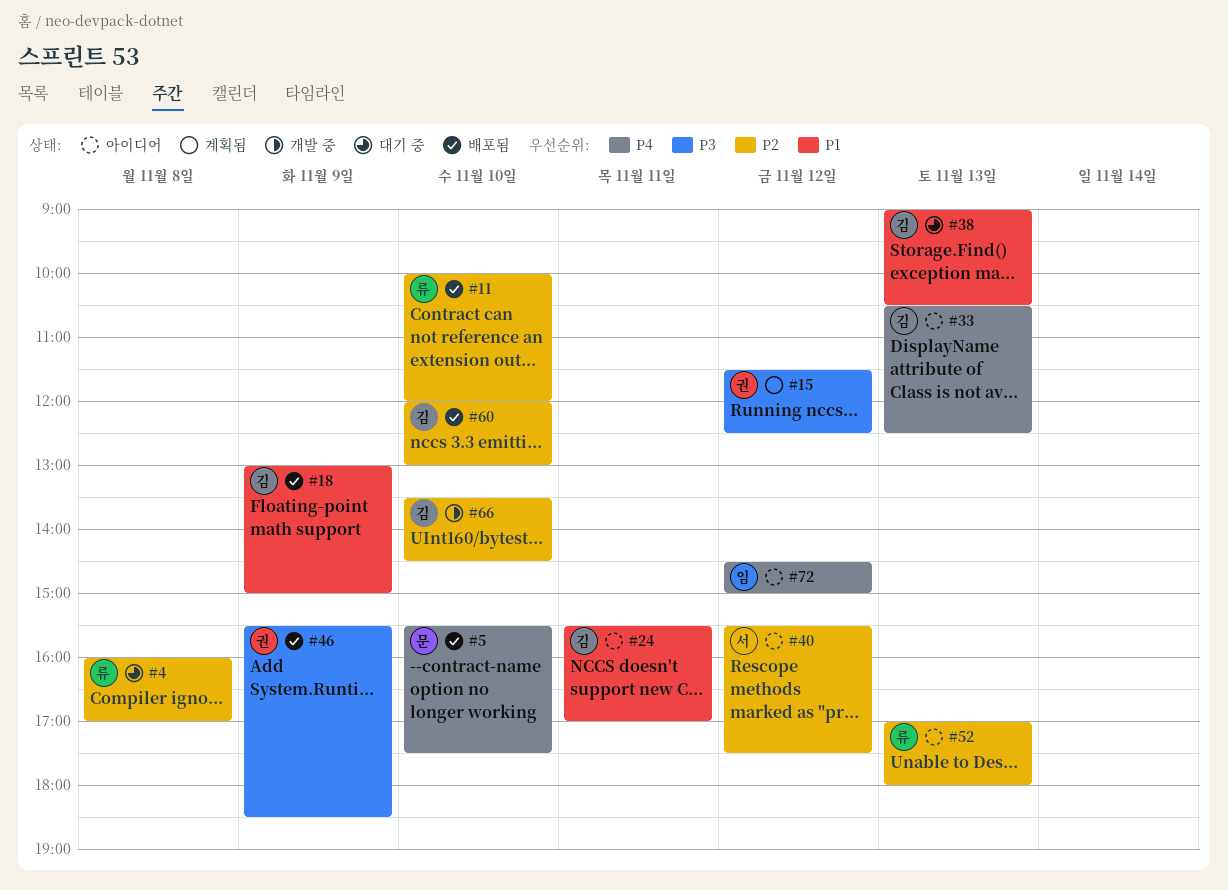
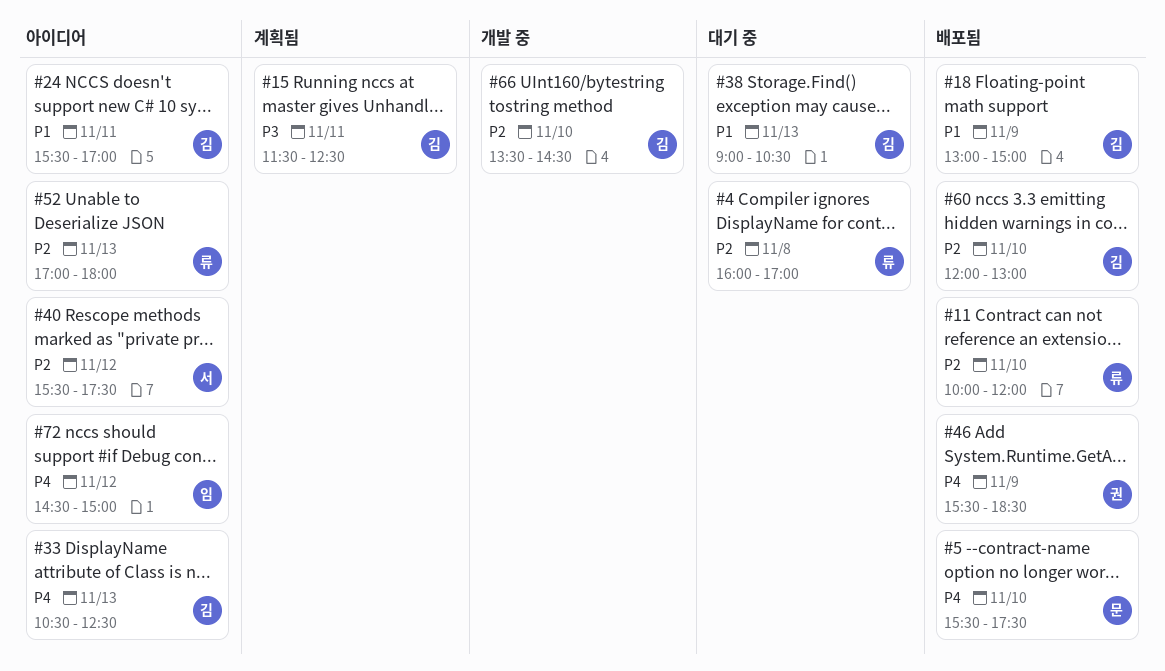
#15, owner: 권 -> 김
#15, day: Nov 12 -> Nov 11
#46, priority: P3 -> P4

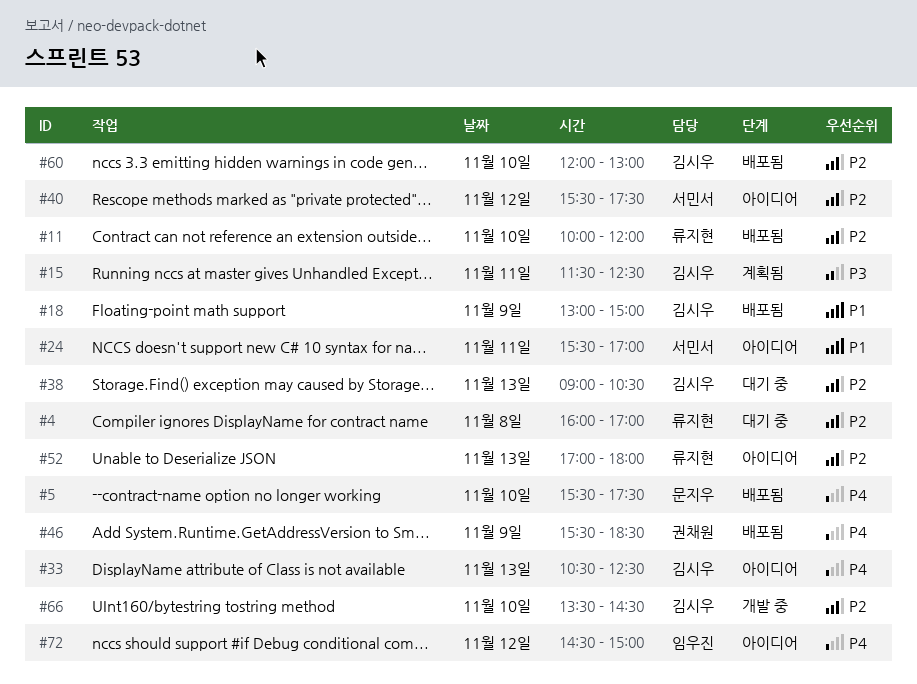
#24, owner: 김시우 -> 서민서
#38, priority: P1 -> P2

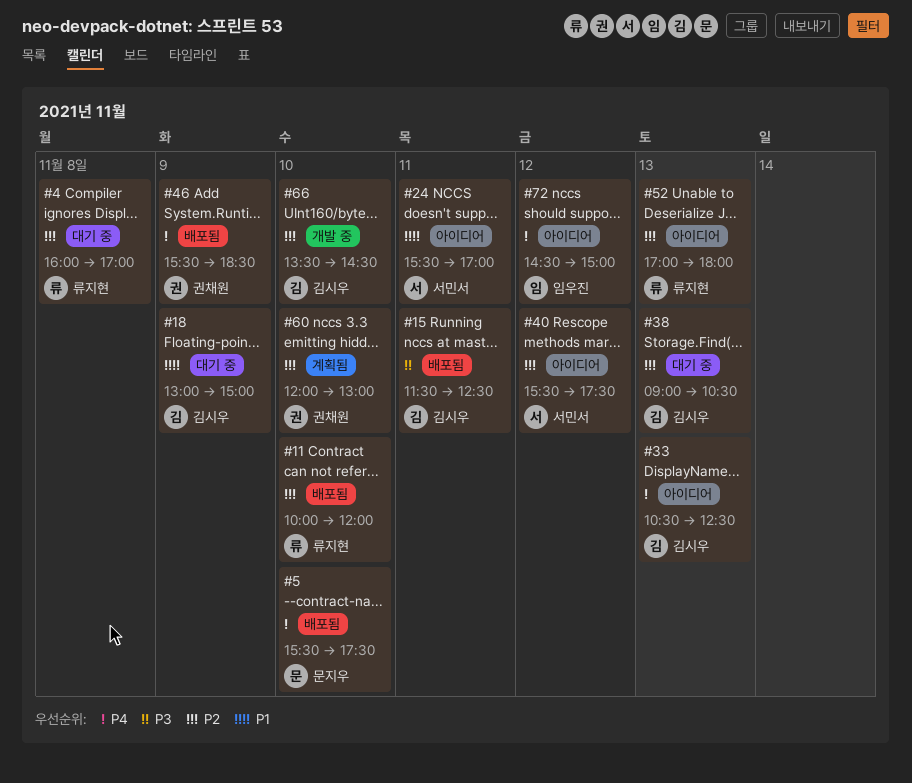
#15, status: 계획됨 -> 배포됨
#18, status: 배포됨 -> 대기 중
#60, status: 배포됨 -> 계획됨
#60, owner: 김시우 -> 권채원

